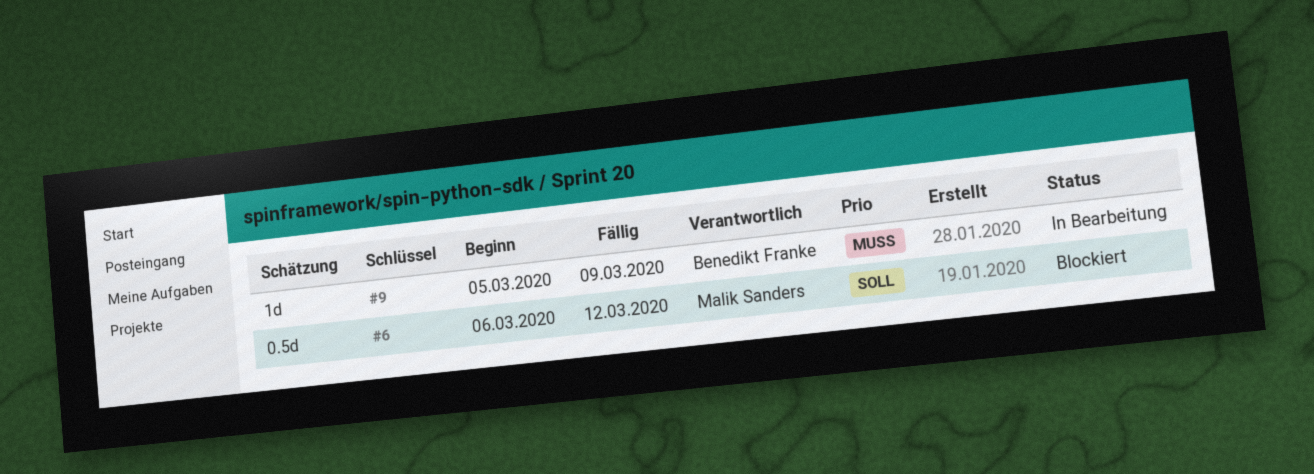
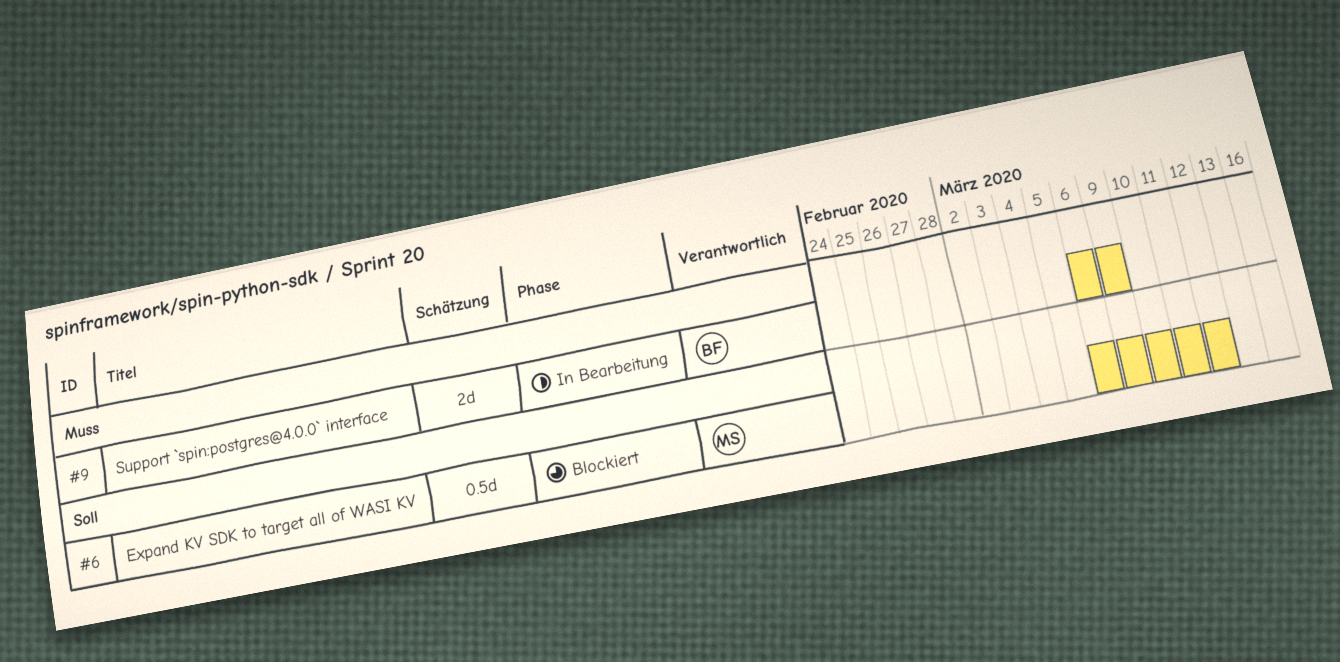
#9, estimate: 1d -> 2d
#9, start: Mar 5 -> Mar 6

